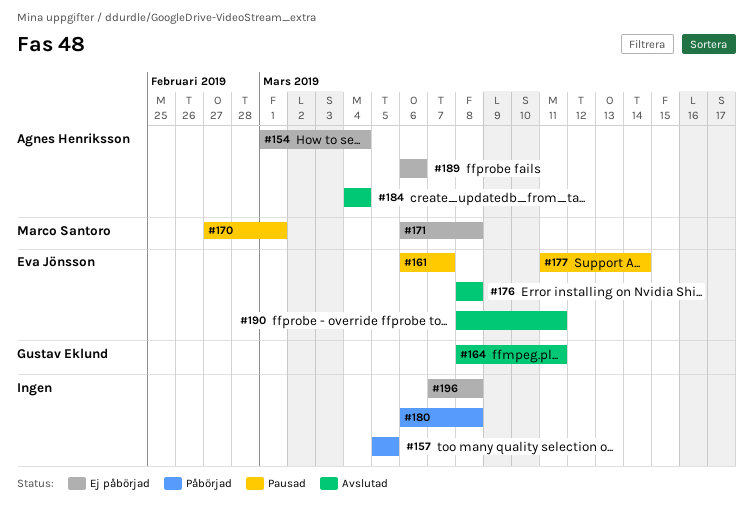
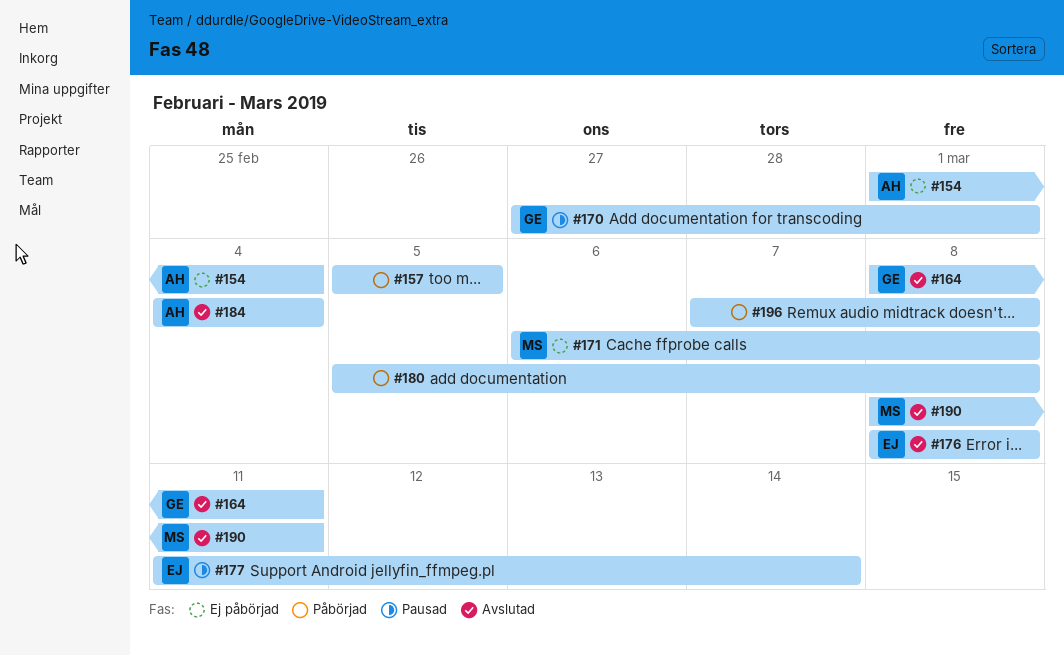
#161: present -> none
#170, owner: Marco Santoro -> Gustav Eklund
#180, start: Mar 6 -> Mar 5
#189: present -> none
#190, owner: Eva Jönsson -> Marco Santoro
#196, status: Ej påbörjad -> Påbörjad

